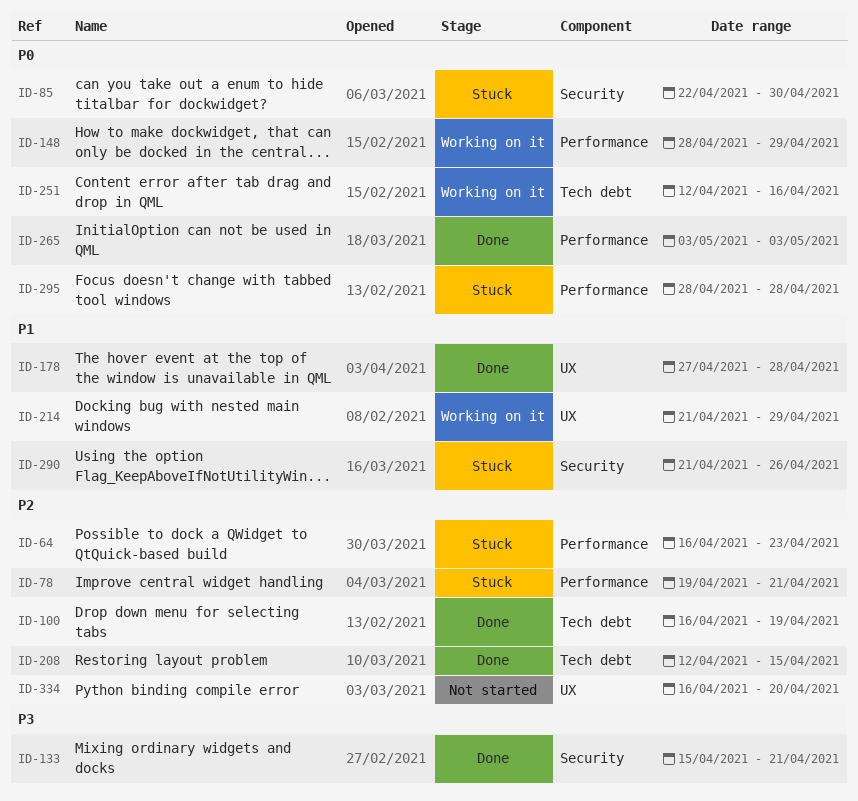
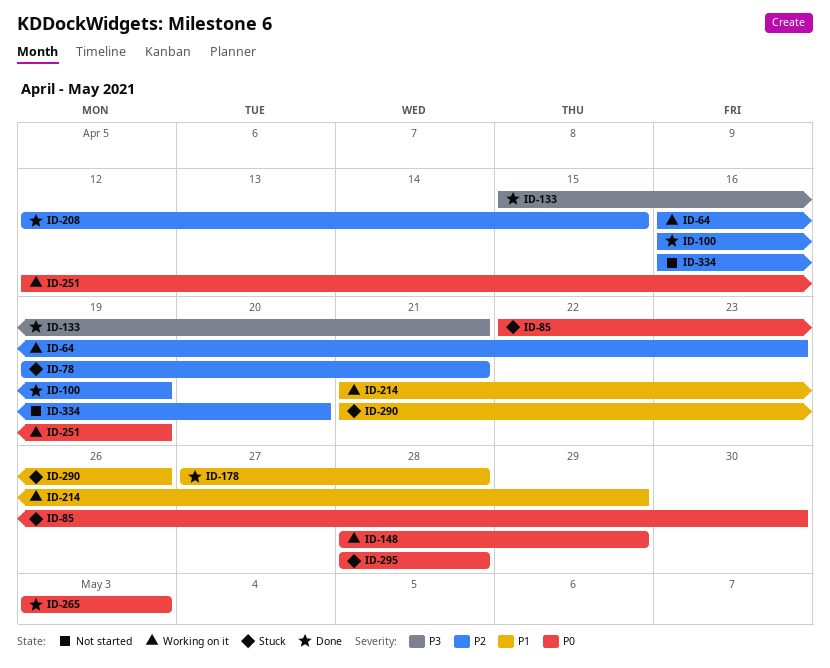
ID-64, status: Stuck -> Working on it
ID-251, due: Apr 16 -> Apr 19

